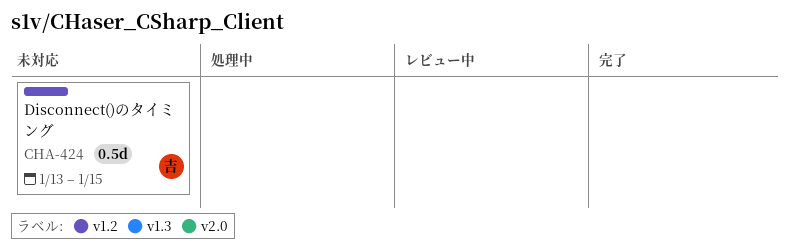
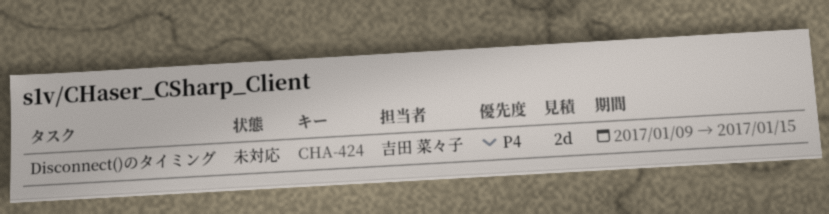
CHA-424, estimate: 0.5d -> 2d
CHA-424, start: Jan 13 -> Jan 9

